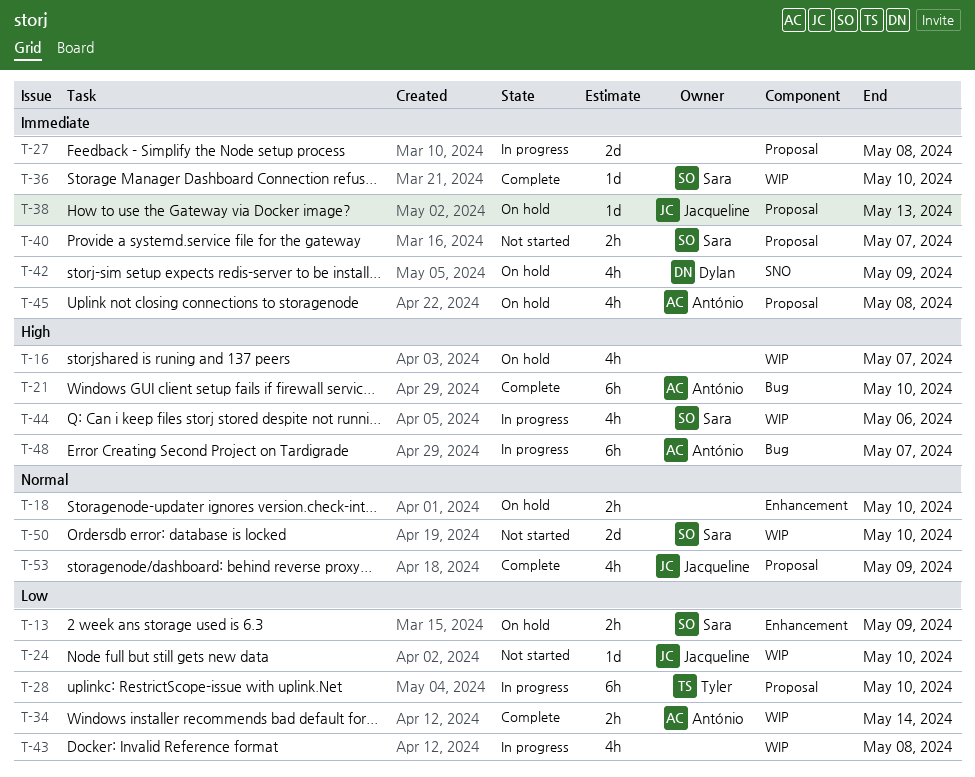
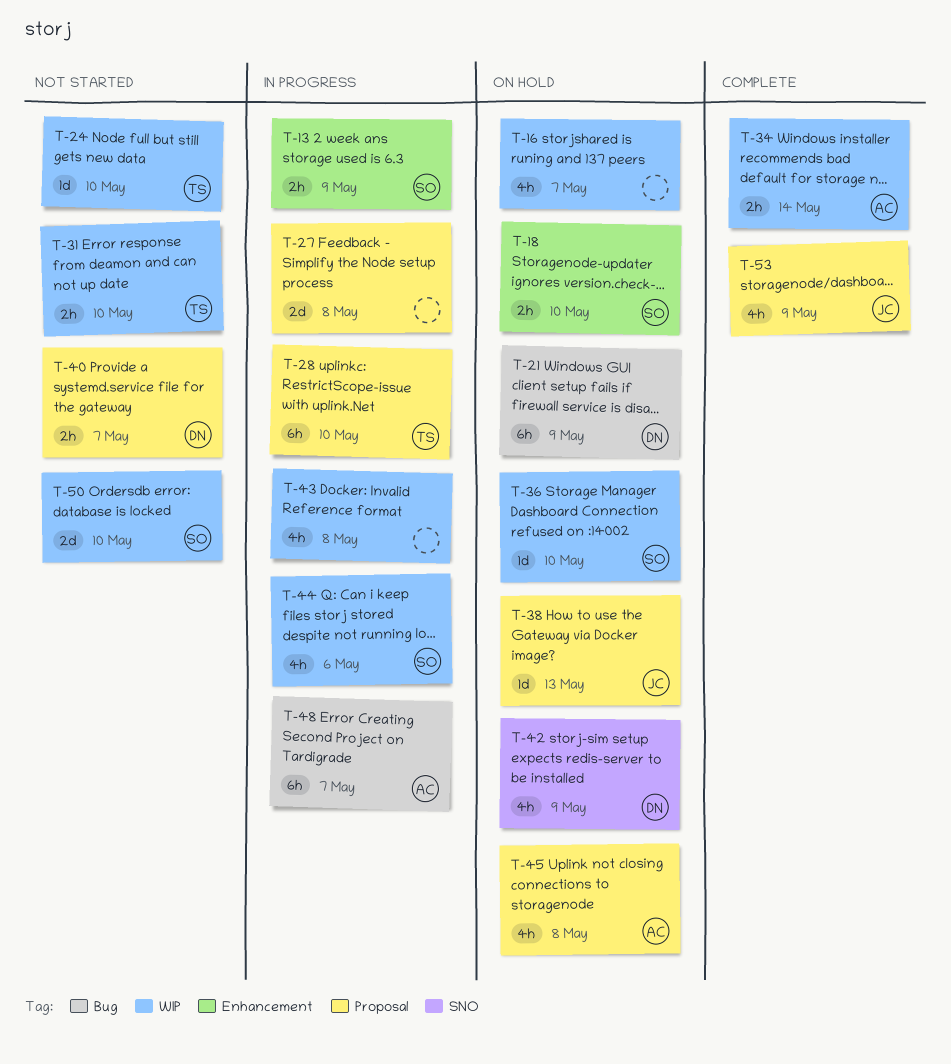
T-13, status: On hold -> In progress
T-18, owner: none -> Sara
T-21, status: Complete -> On hold
T-21, owner: António -> Dylan
T-21, due: May 10 -> May 9
T-24, owner: Jacqueline -> Tyler
T-31: none -> present
T-36, status: Complete -> On hold
T-40, owner: Sara -> Dylan

